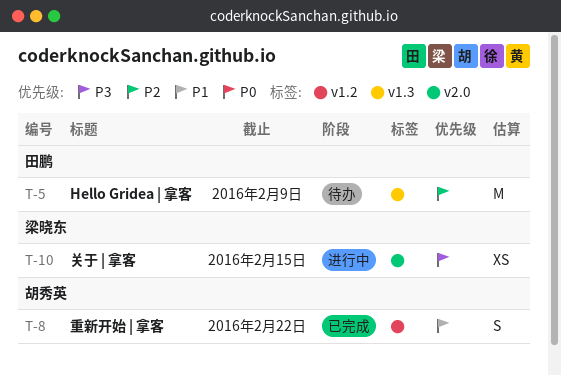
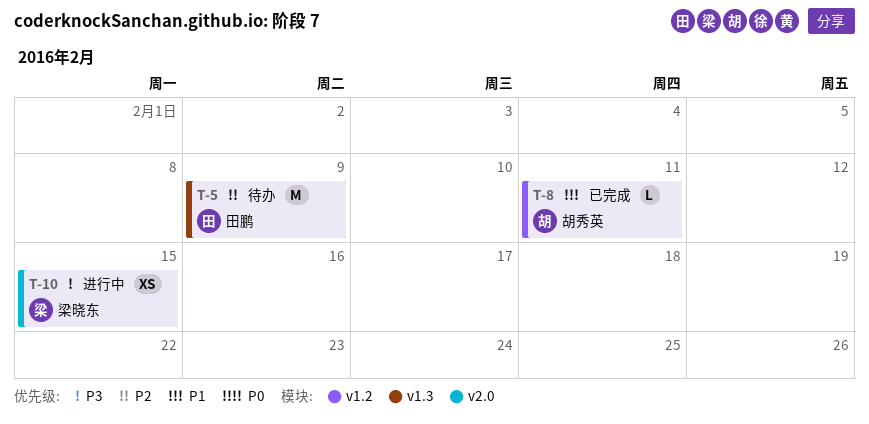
T-8, estimate: S -> L
T-8, due: Feb 22 -> Feb 11

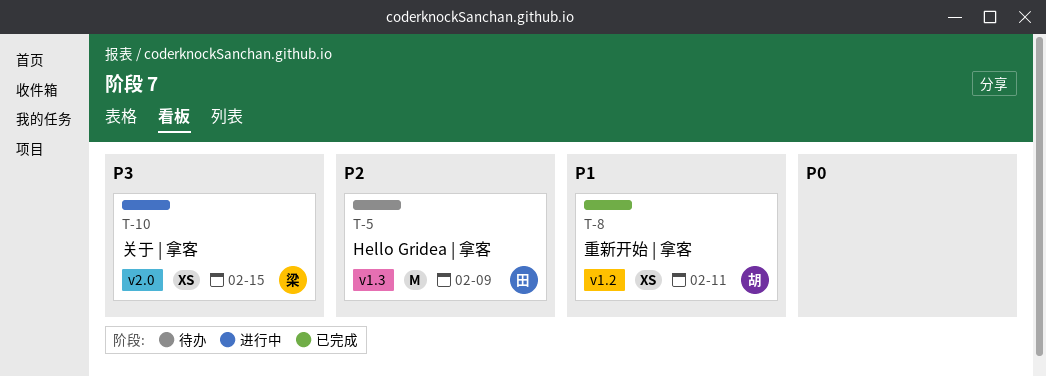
T-8, estimate: L -> XS

